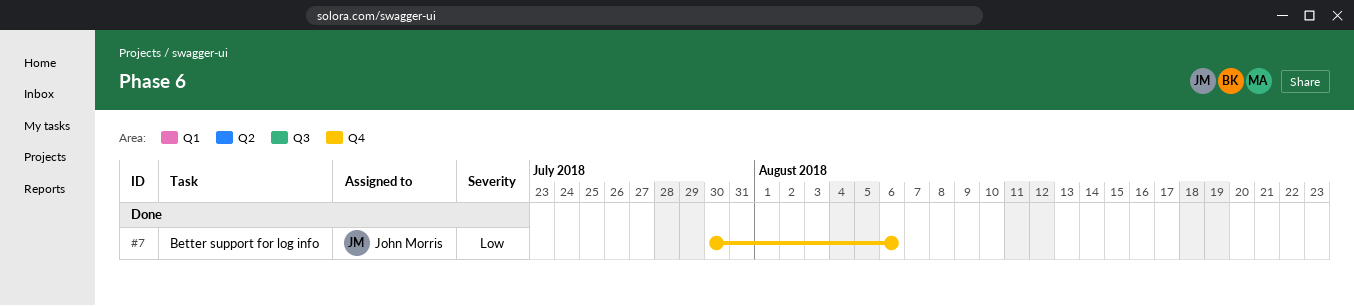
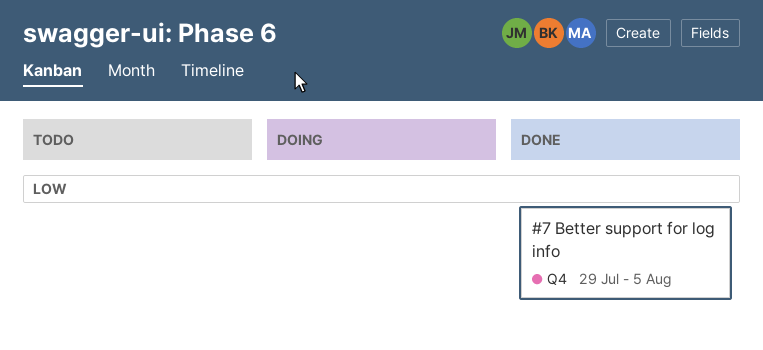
#7, start: Jul 30 -> Jul 29
#7, due: Aug 6 -> Aug 5

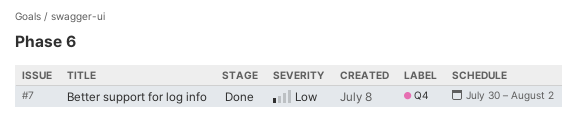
#7, start: Jul 29 -> Jul 30
#7, due: Aug 5 -> Aug 2

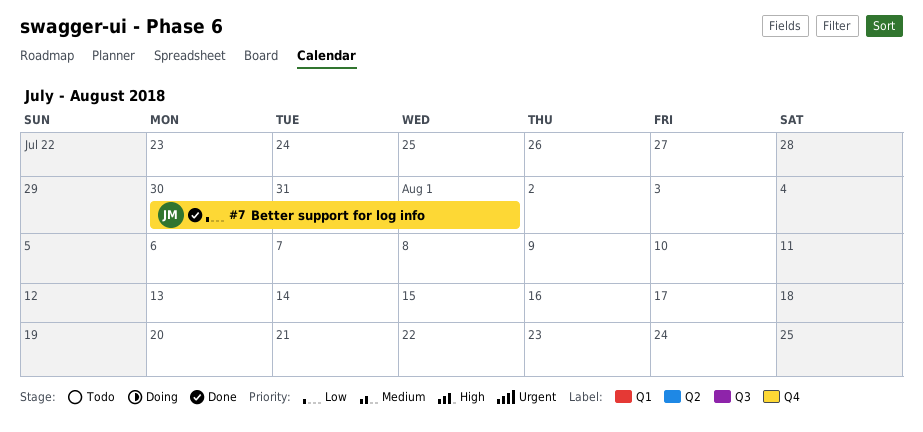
#7, due: Aug 2 -> Aug 1

